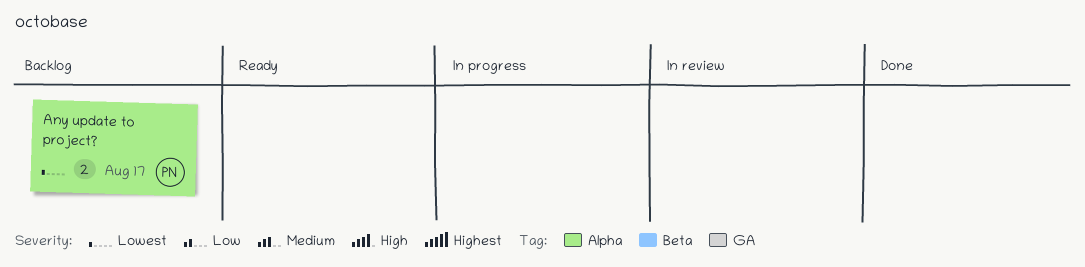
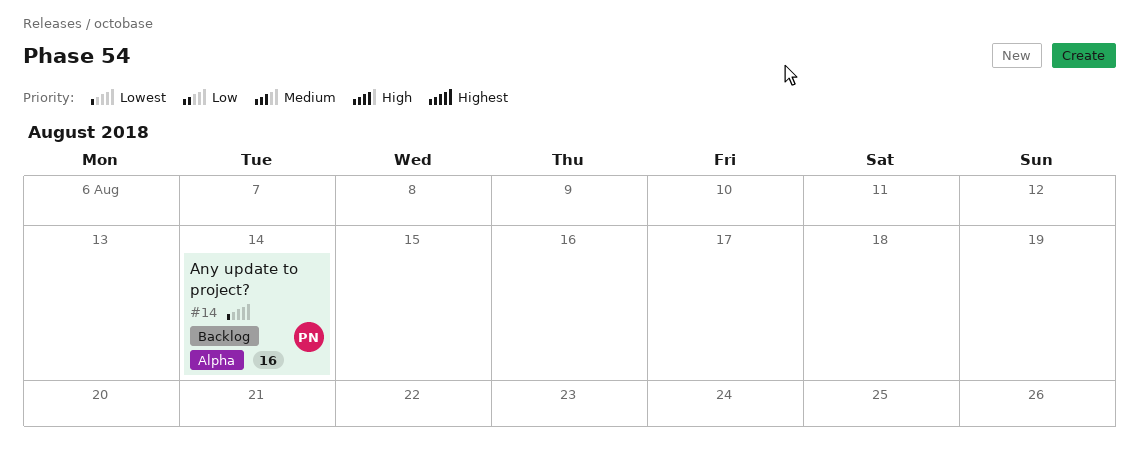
Any update to project?, estimate: 2 -> 16
Any update to project?, due: Aug 17 -> Aug 14

